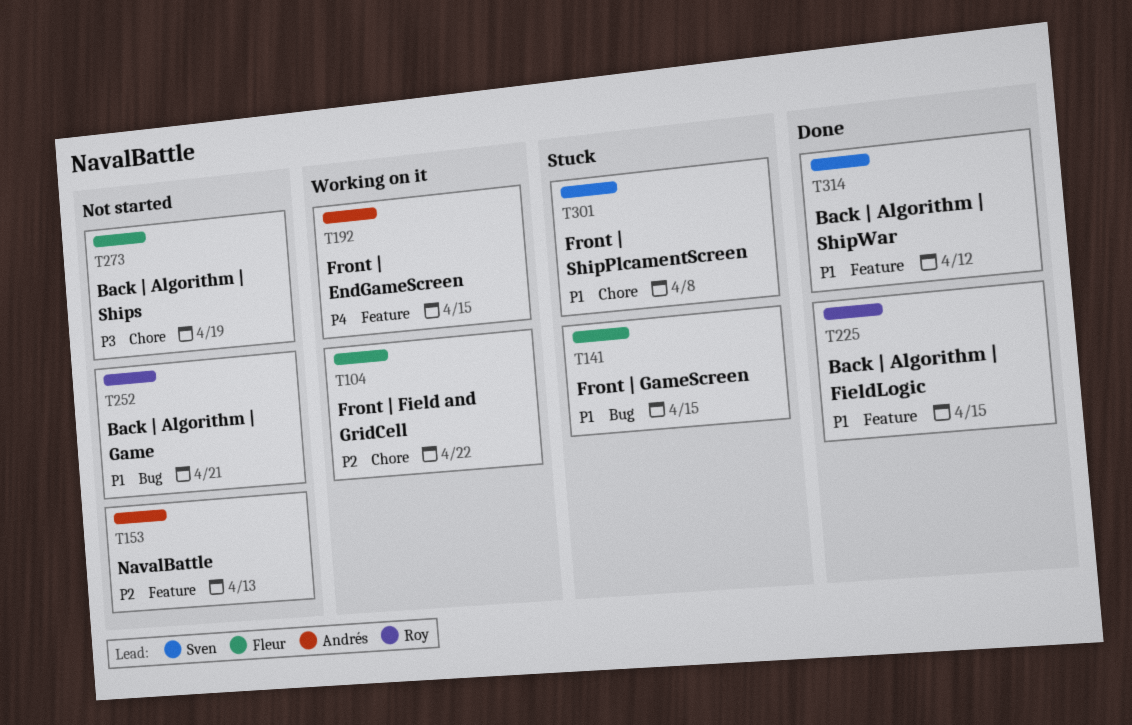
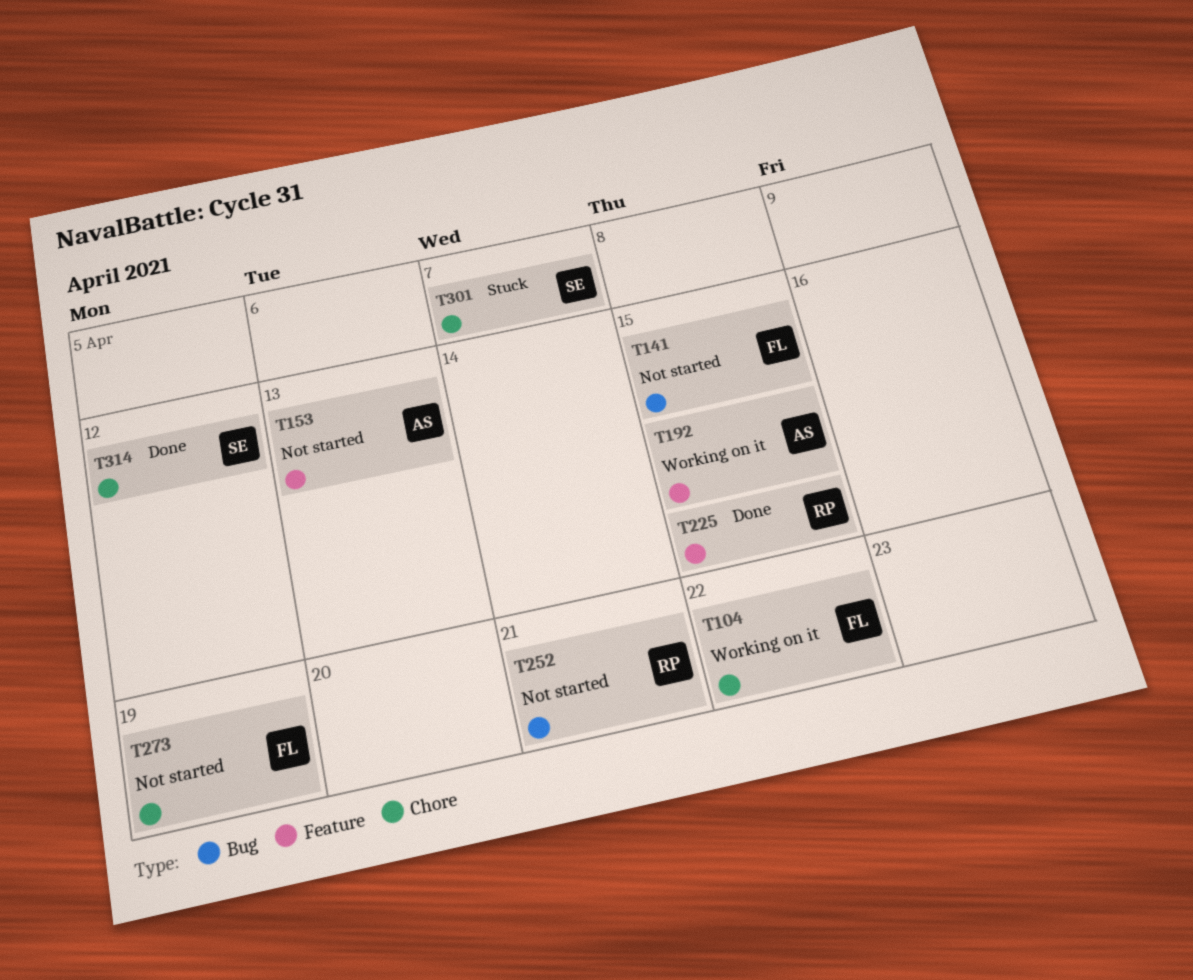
T141, status: Stuck -> Not started
T301, due: Apr 8 -> Apr 7
T314, label: Feature -> Chore

